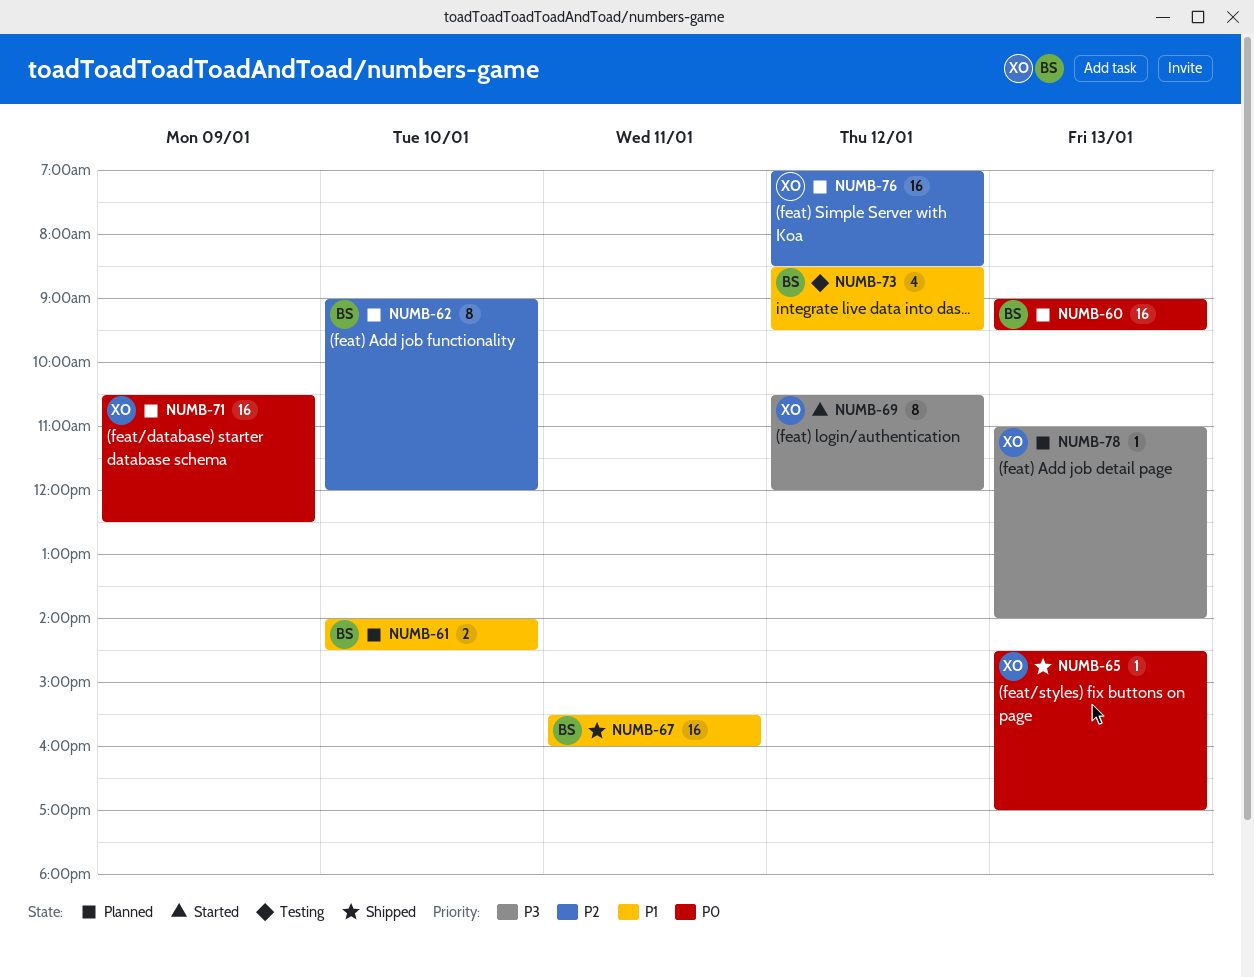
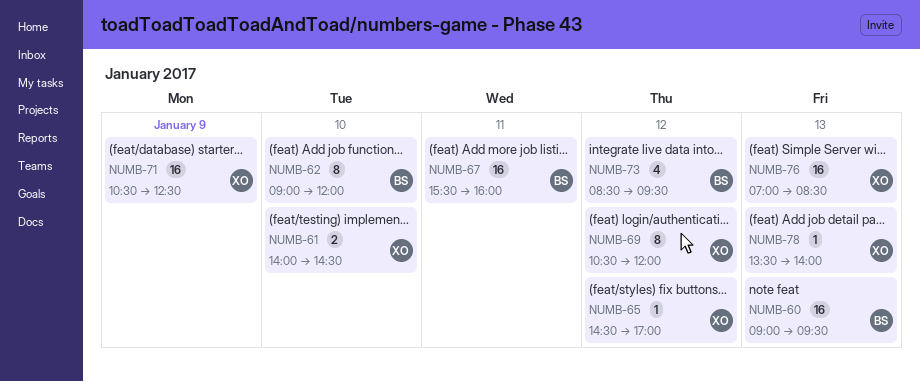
NUMB-61, owner: BS -> XO
NUMB-65, day: Jan 13 -> Jan 12
NUMB-76, day: Jan 12 -> Jan 13
NUMB-78, begins: 11:00 -> 13:30

